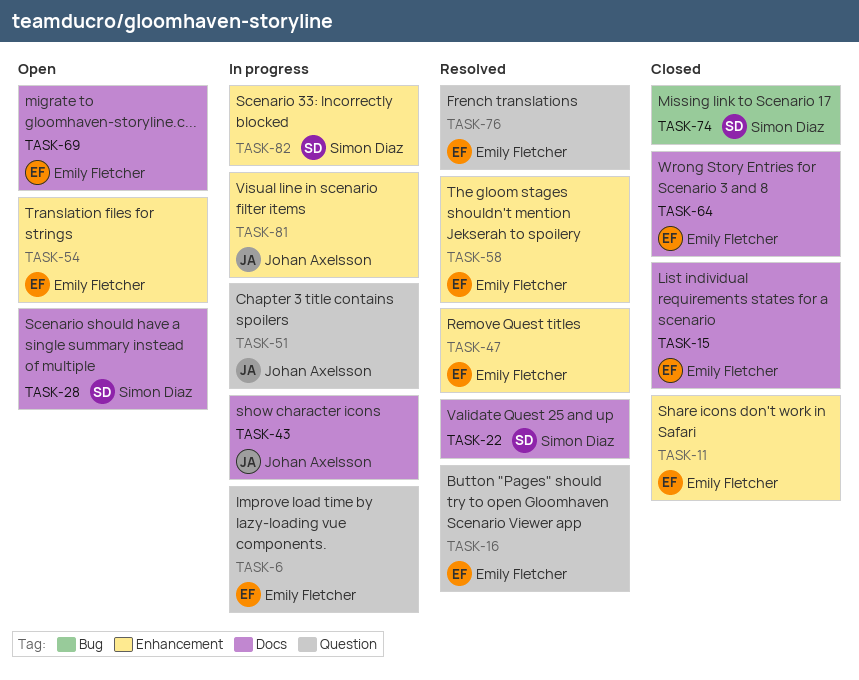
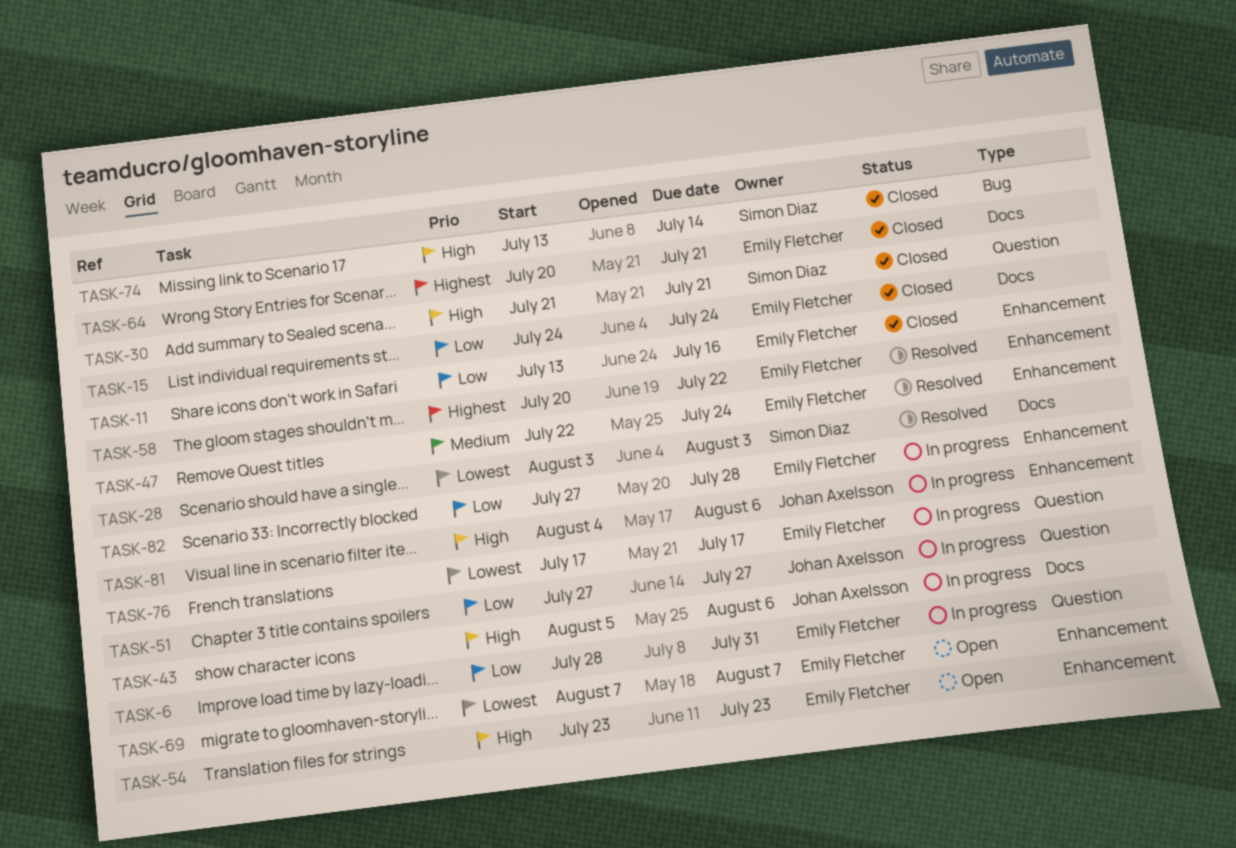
TASK-16: present -> none
TASK-22: present -> none
TASK-28, status: Open -> Resolved
TASK-30: none -> present
TASK-69, label: Docs -> Enhancement
TASK-76, status: Resolved -> In progress
TASK-82, owner: Simon Diaz -> Emily Fletcher

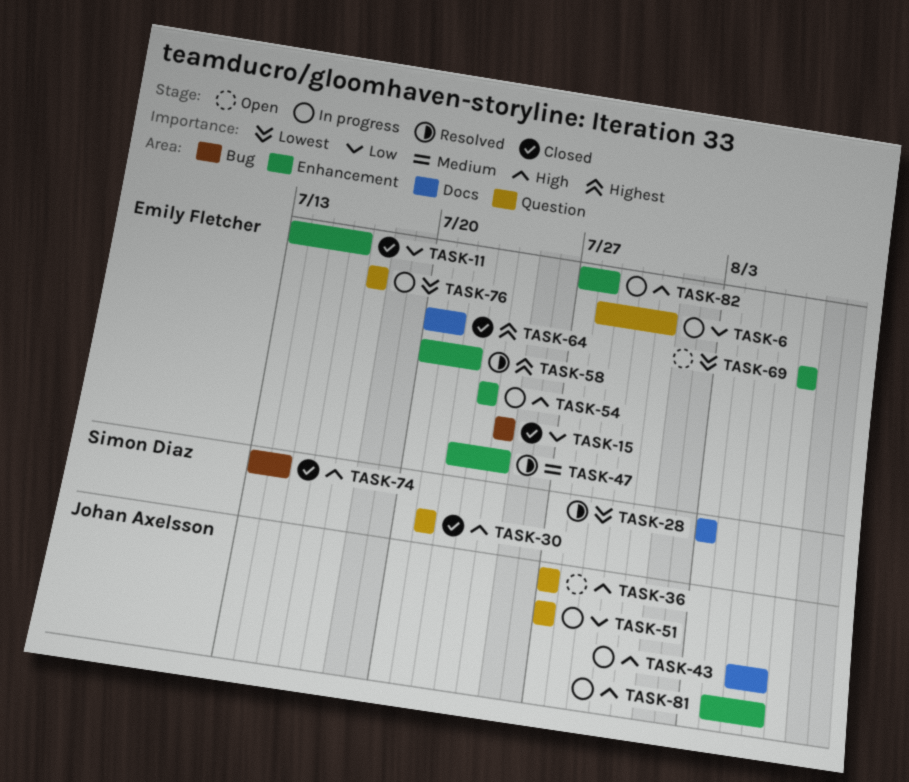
TASK-15, label: Docs -> Bug
TASK-36: none -> present
TASK-54, status: Open -> In progress
TASK-82, priority: Low -> High

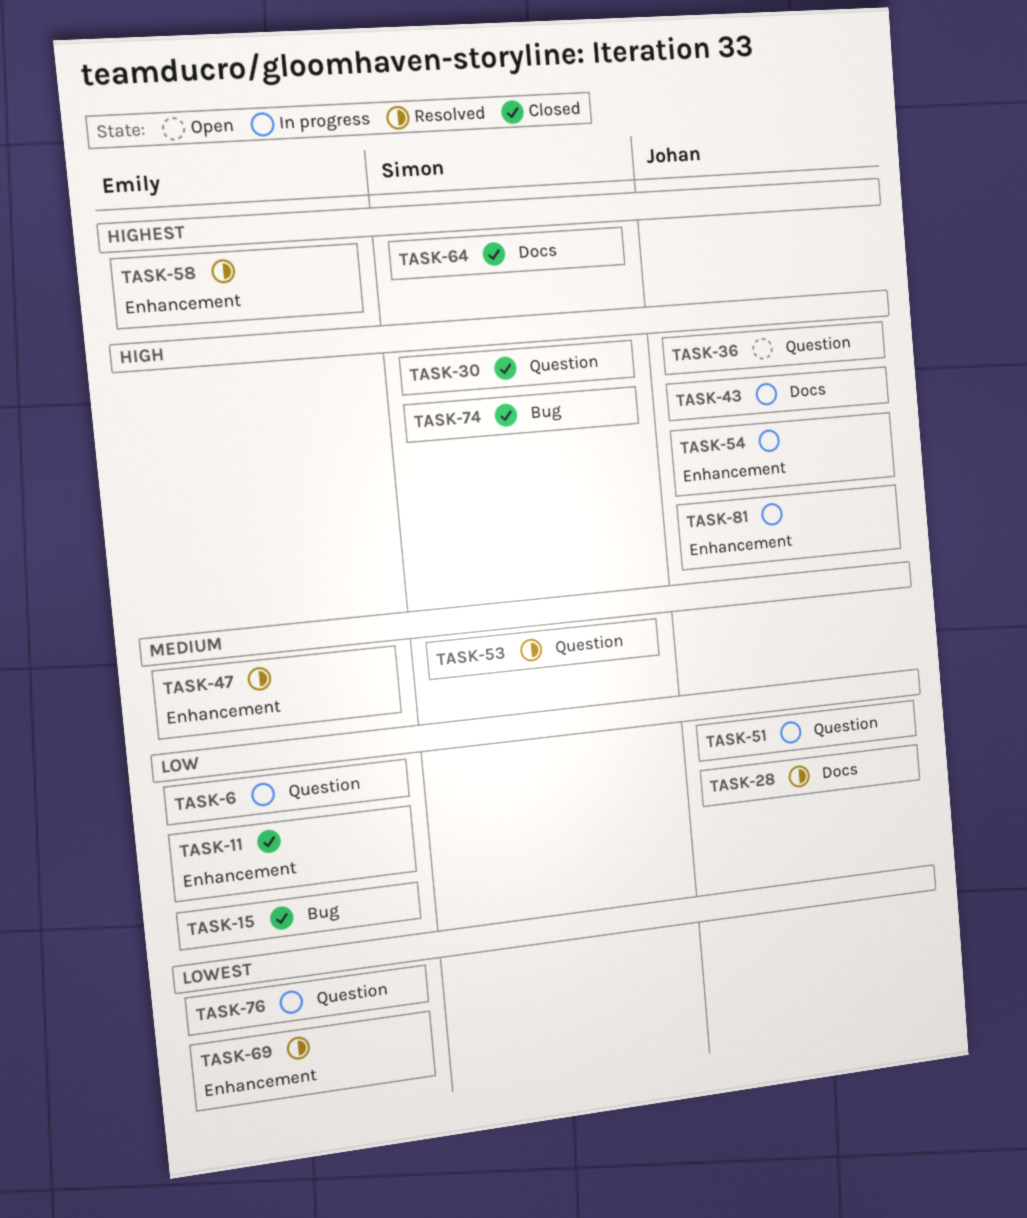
TASK-28, owner: Simon Diaz -> Johan Axelsson
TASK-28, priority: Lowest -> Low
TASK-53: none -> present
TASK-54, owner: Emily Fletcher -> Johan Axelsson
TASK-64, owner: Emily Fletcher -> Simon Diaz
TASK-69, status: Open -> Resolved
TASK-82: present -> none

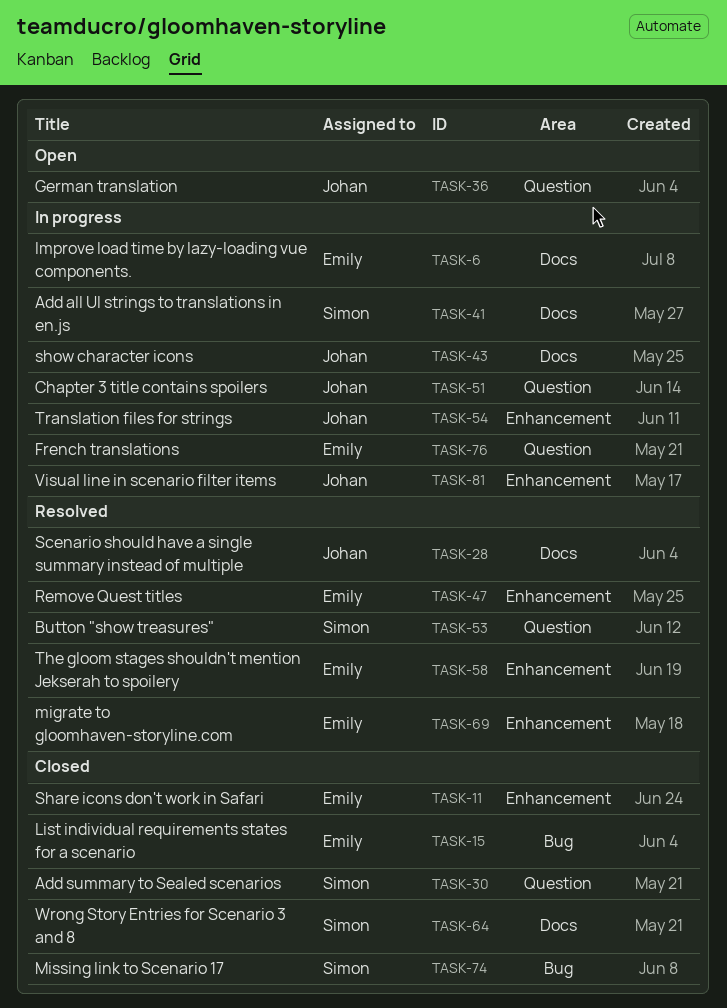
TASK-6, label: Question -> Docs
TASK-41: none -> present

